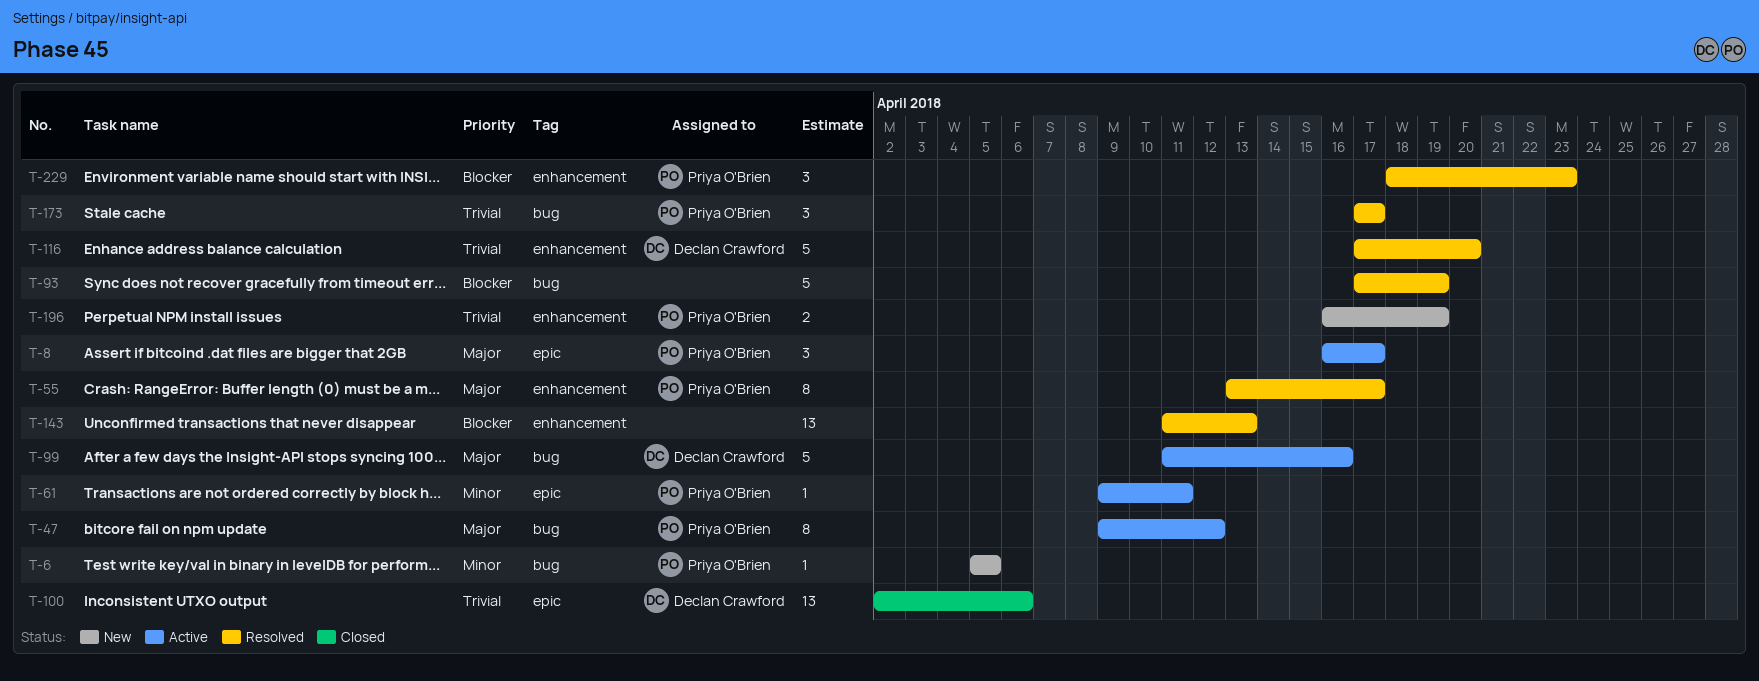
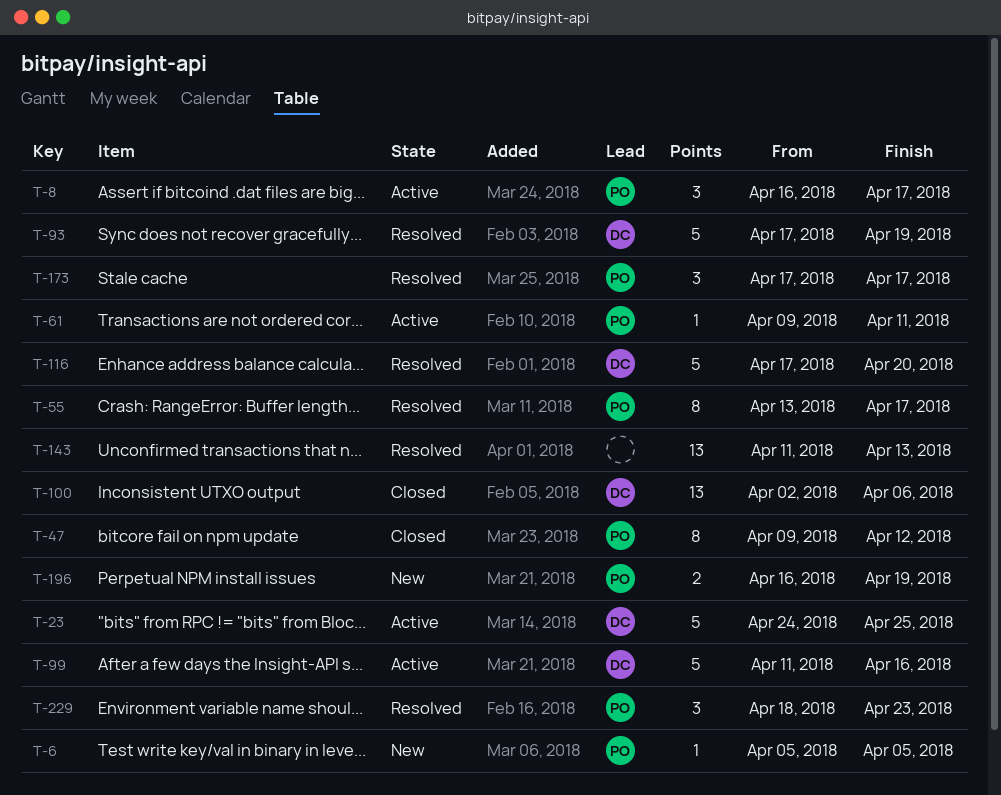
T-23: none -> present
T-47, status: Active -> Closed
T-93, owner: none -> Declan Crawford

